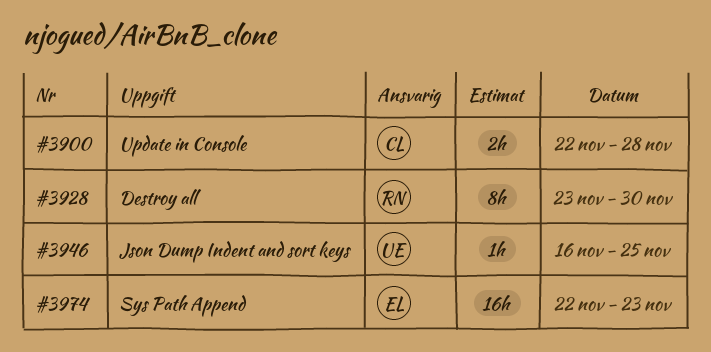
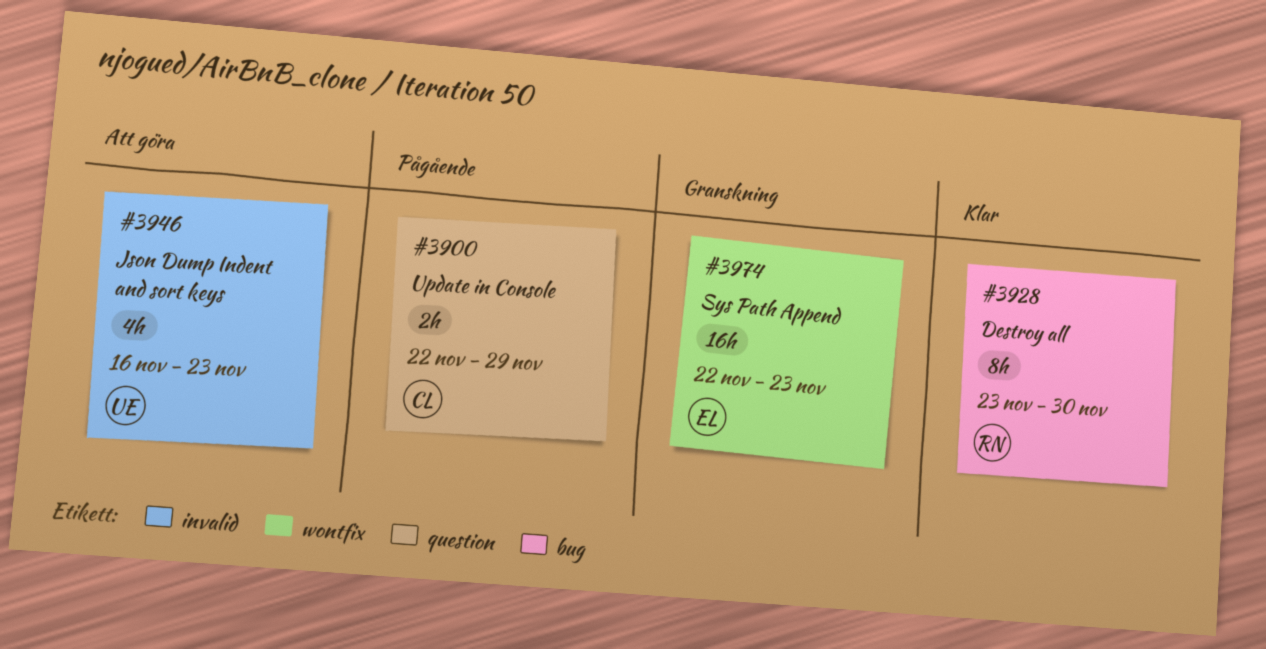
#3900, due: Nov 28 -> Nov 29
#3946, estimate: 1h -> 4h
#3946, due: Nov 25 -> Nov 23

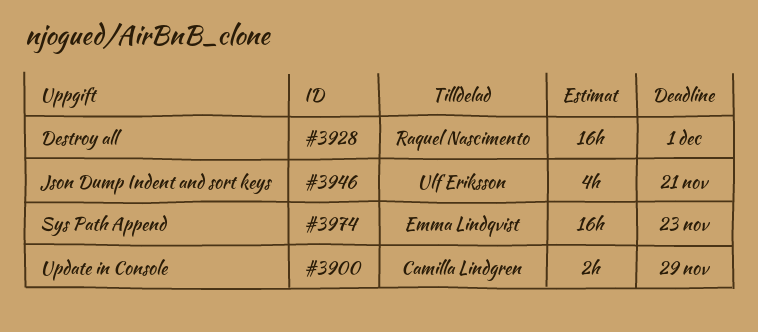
#3928, estimate: 8h -> 16h
#3928, due: Nov 30 -> Dec 1
#3946, due: Nov 23 -> Nov 21

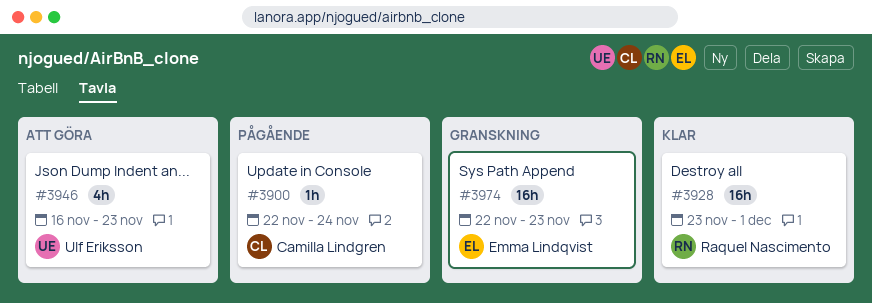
#3900, estimate: 2h -> 1h
#3900, due: Nov 29 -> Nov 24
#3946, due: Nov 21 -> Nov 23

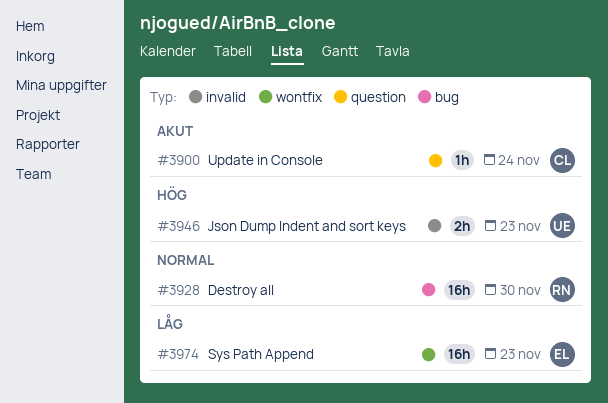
#3928, due: Dec 1 -> Nov 30
#3946, estimate: 4h -> 2h

